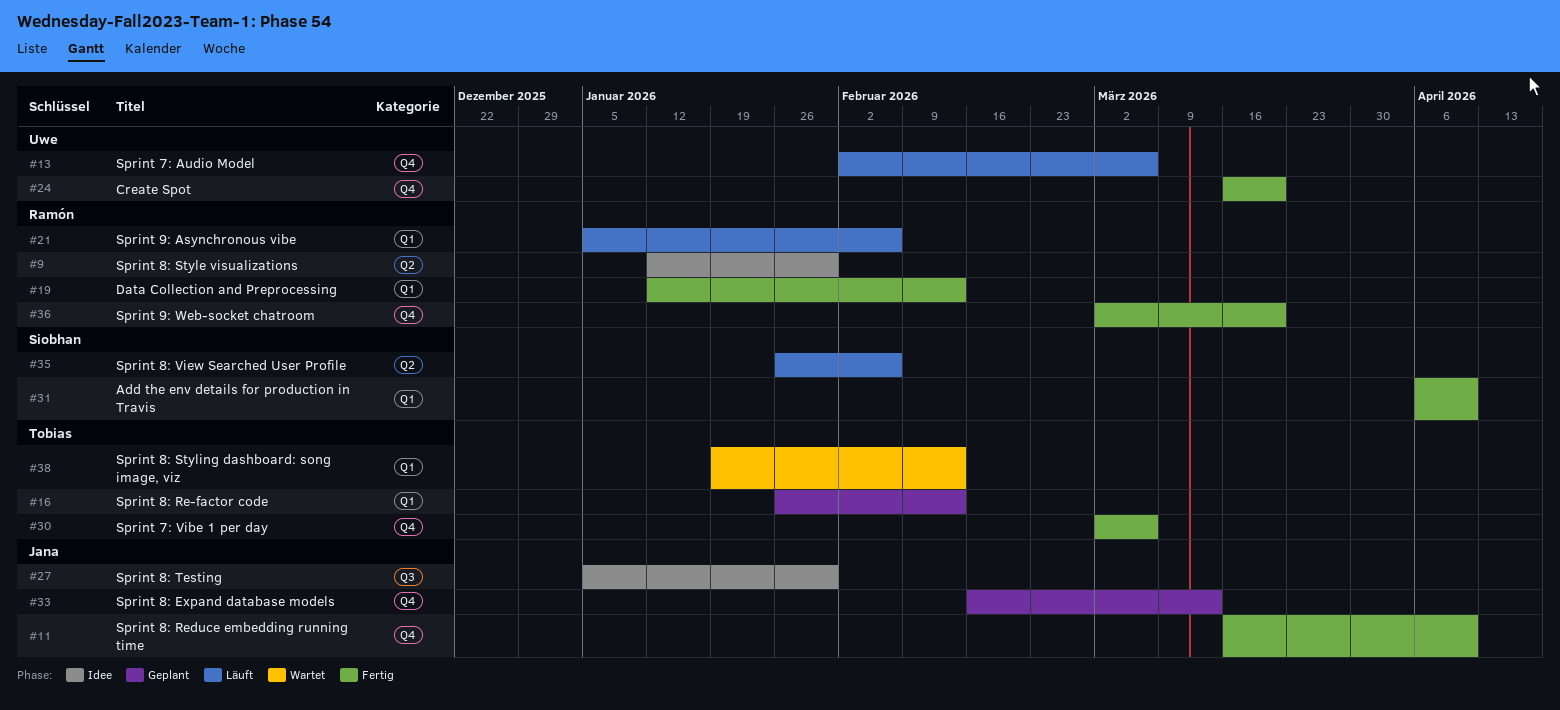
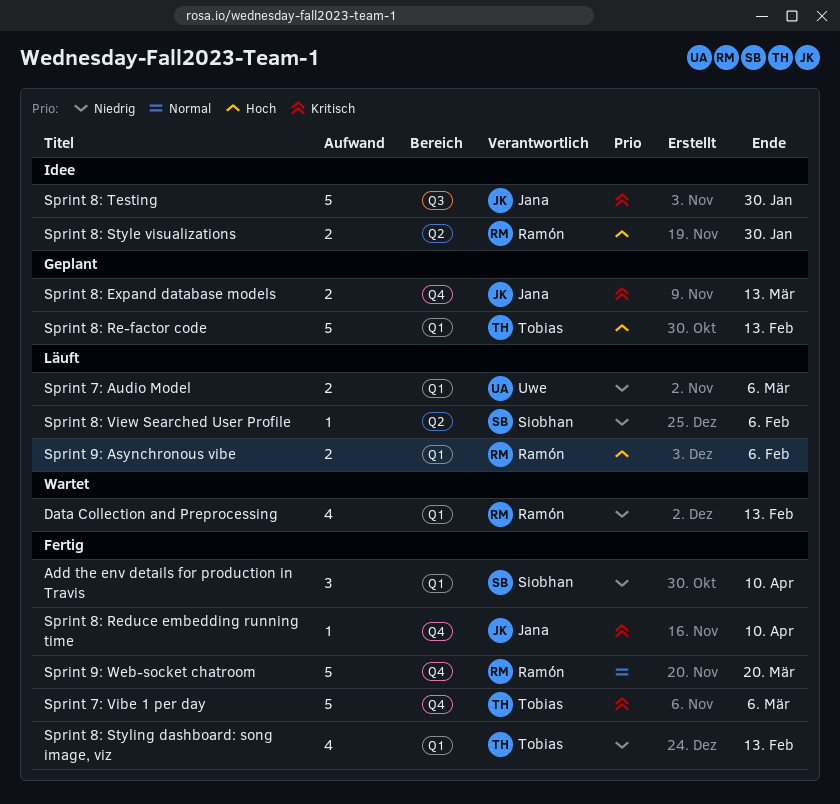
Create Spot: present -> none
Data Collection and Preprocessing, status: Fertig -> Wartet
Sprint 7: Audio Model, label: Q4 -> Q1
Sprint 8: Styling dashboard: song image, viz, status: Wartet -> Fertig

